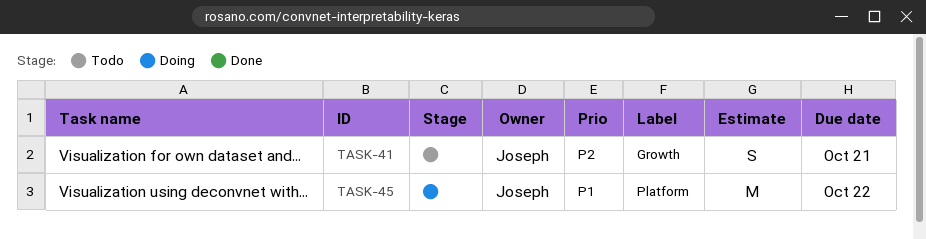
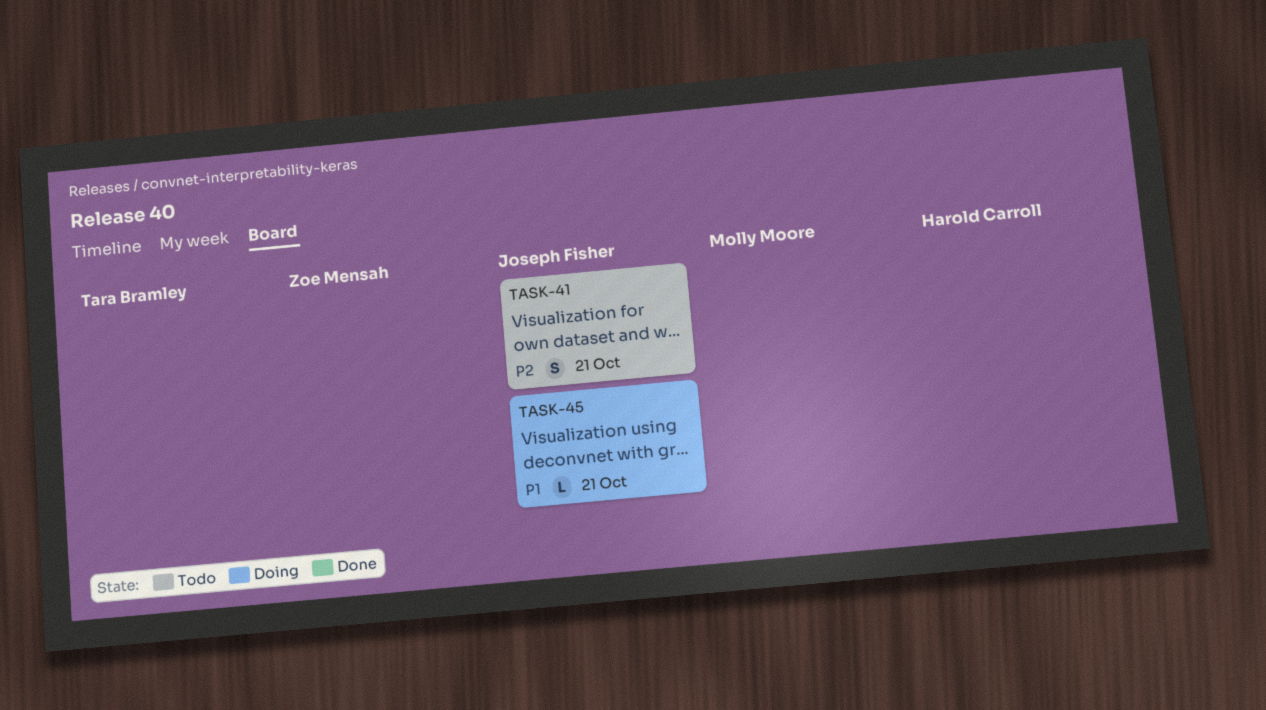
TASK-45, estimate: M -> L
TASK-45, due: Oct 22 -> Oct 21

